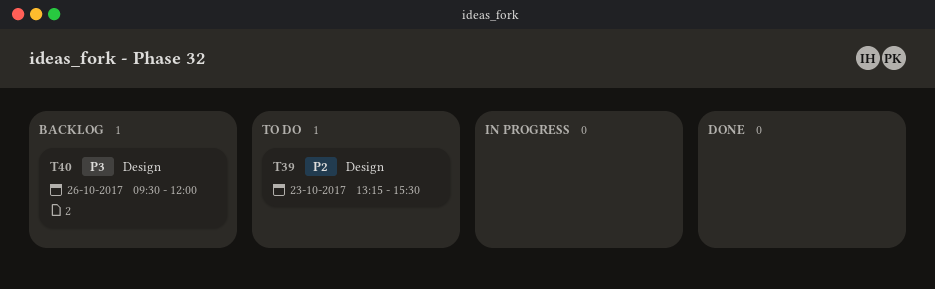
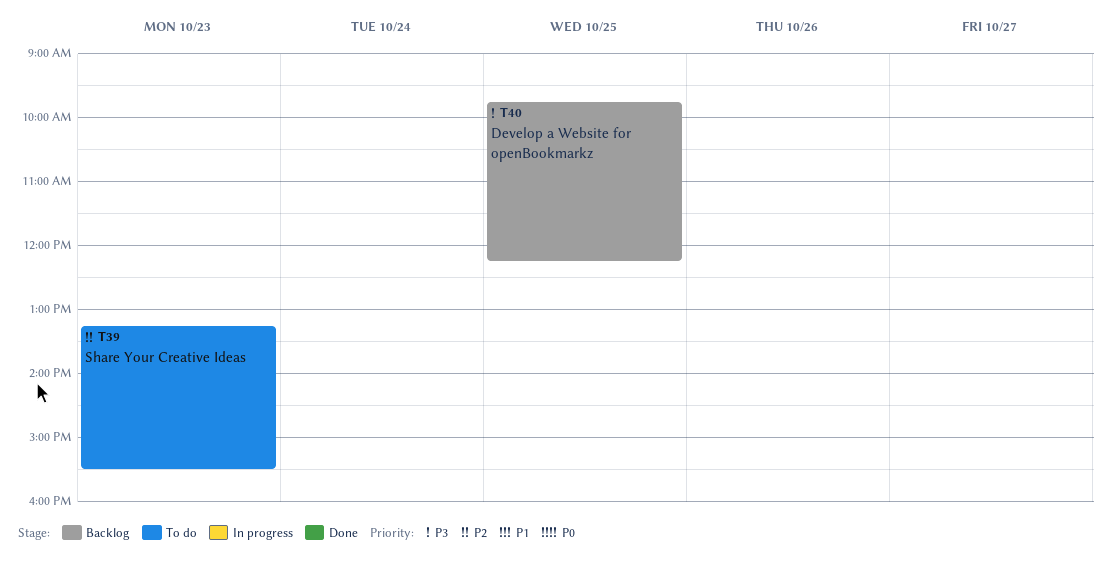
T40, day: Oct 26 -> Oct 25
T40, begins: 09:30 -> 09:45
T40, ends: 12:00 -> 12:15

